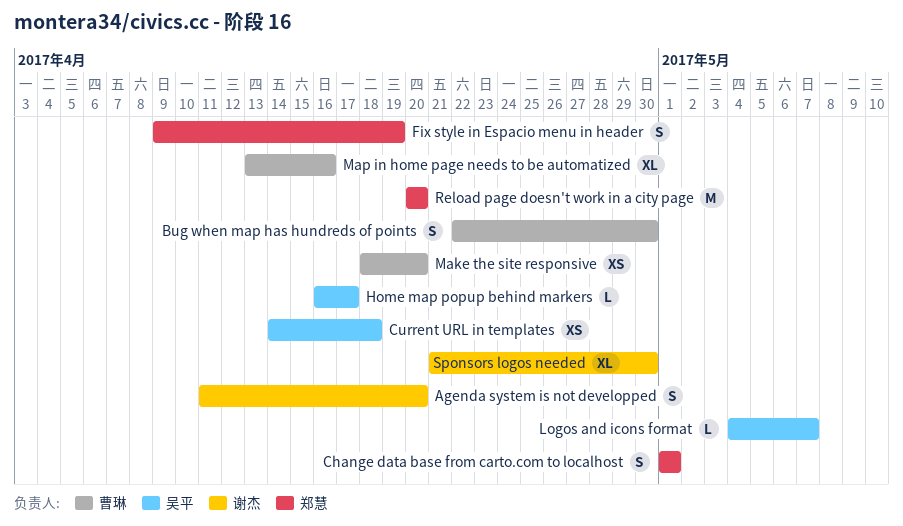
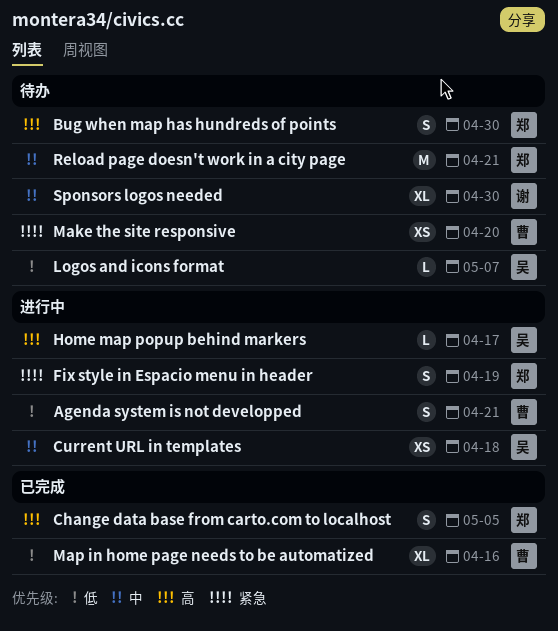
Agenda system is not developped, owner: 谢杰 -> 曹琳
Agenda system is not developped, due: Apr 20 -> Apr 21
Bug when map has hundreds of points, owner: 曹琳 -> 郑慧
Change data base from carto.com to localhost, due: May 1 -> May 5
Reload page doesn't work in a city page, due: Apr 20 -> Apr 21

